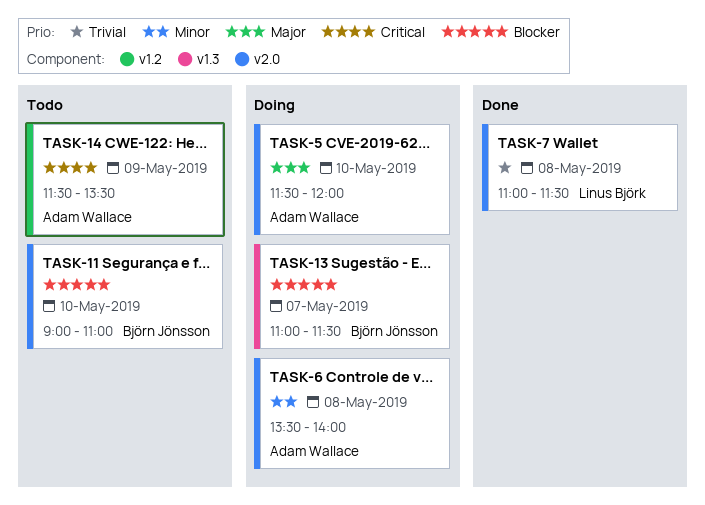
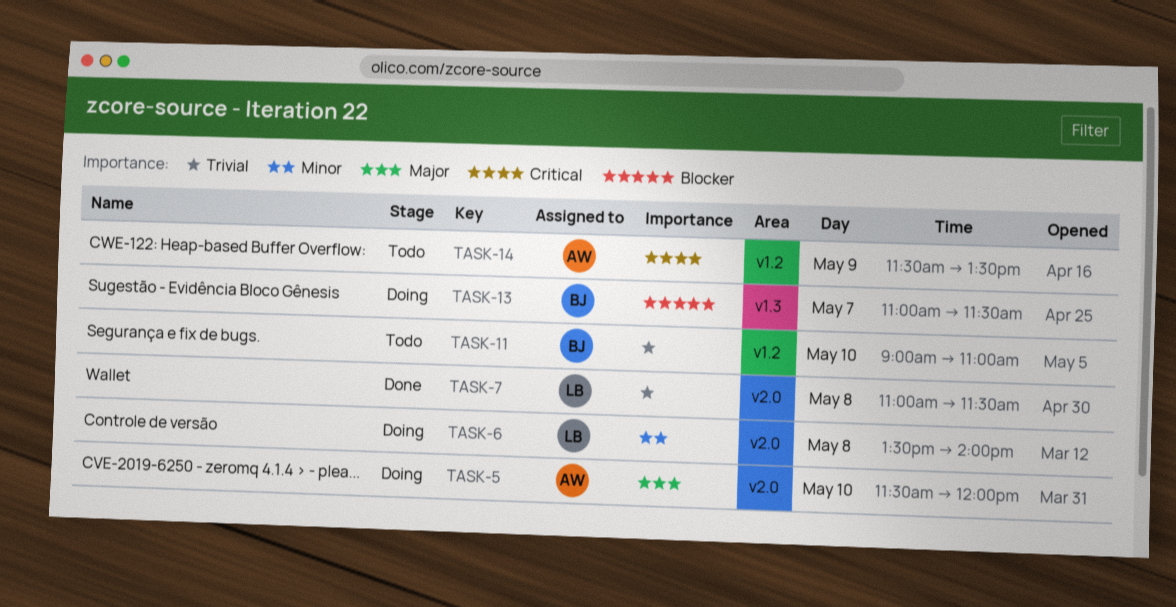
TASK-6, owner: Adam Wallace -> Linus Björk
TASK-11, priority: Blocker -> Trivial
TASK-11, label: v2.0 -> v1.2

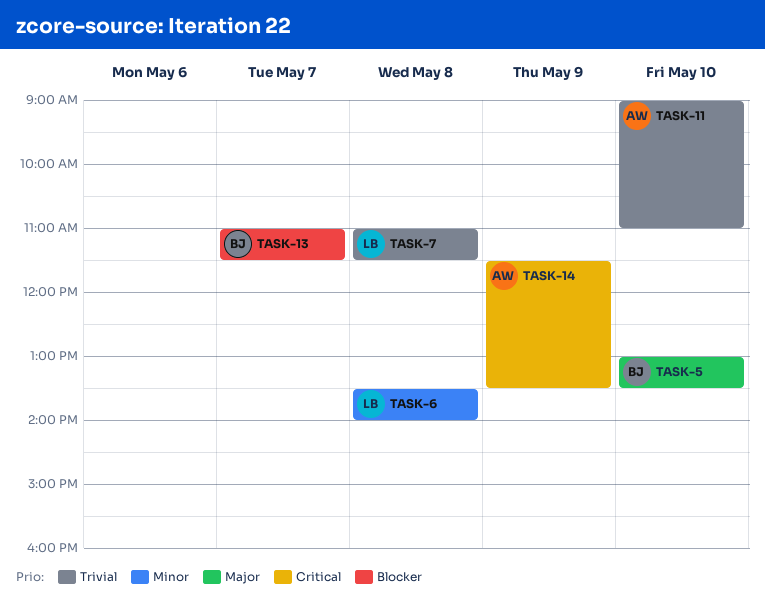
TASK-5, owner: AW -> BJ
TASK-5, begins: 11:30 -> 13:00
TASK-5, ends: 12:00 -> 13:30
TASK-11, owner: BJ -> AW

